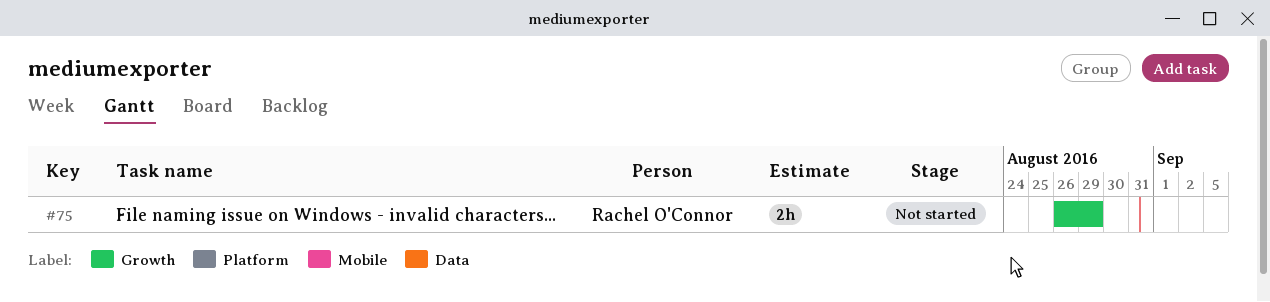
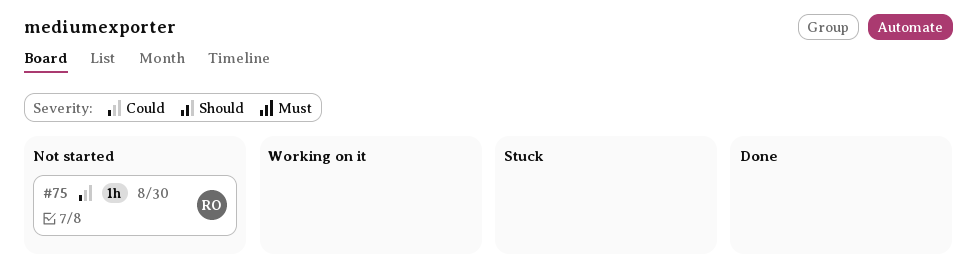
#75, estimate: 2h -> 1h
#75, due: Aug 29 -> Aug 30

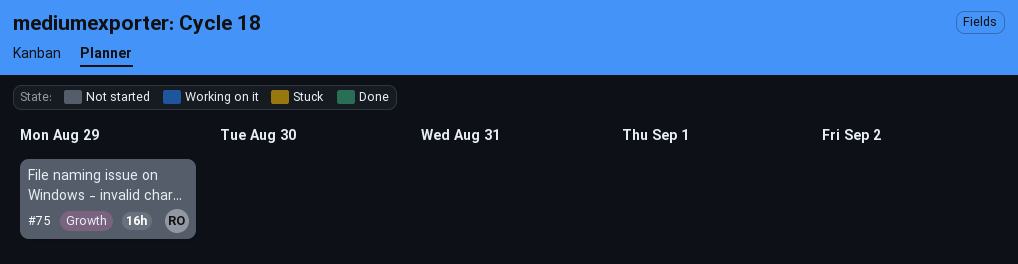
#75, estimate: 1h -> 16h
#75, due: Aug 30 -> Aug 29

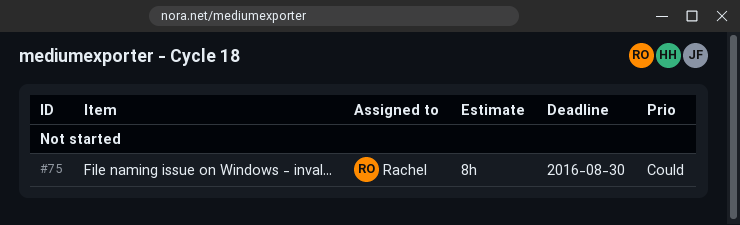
#75, estimate: 16h -> 8h
#75, due: Aug 29 -> Aug 30

